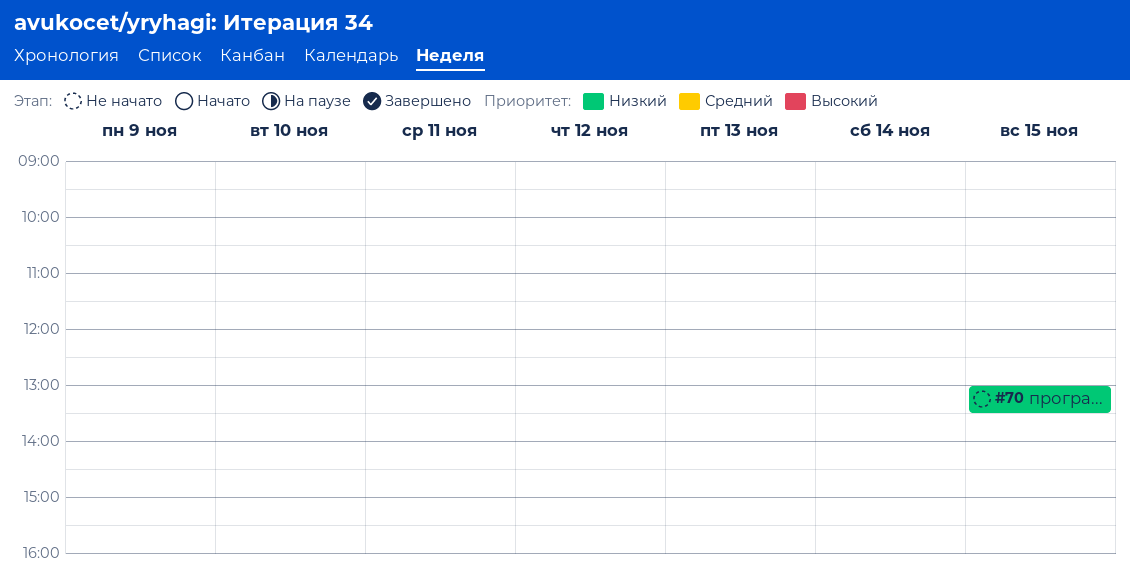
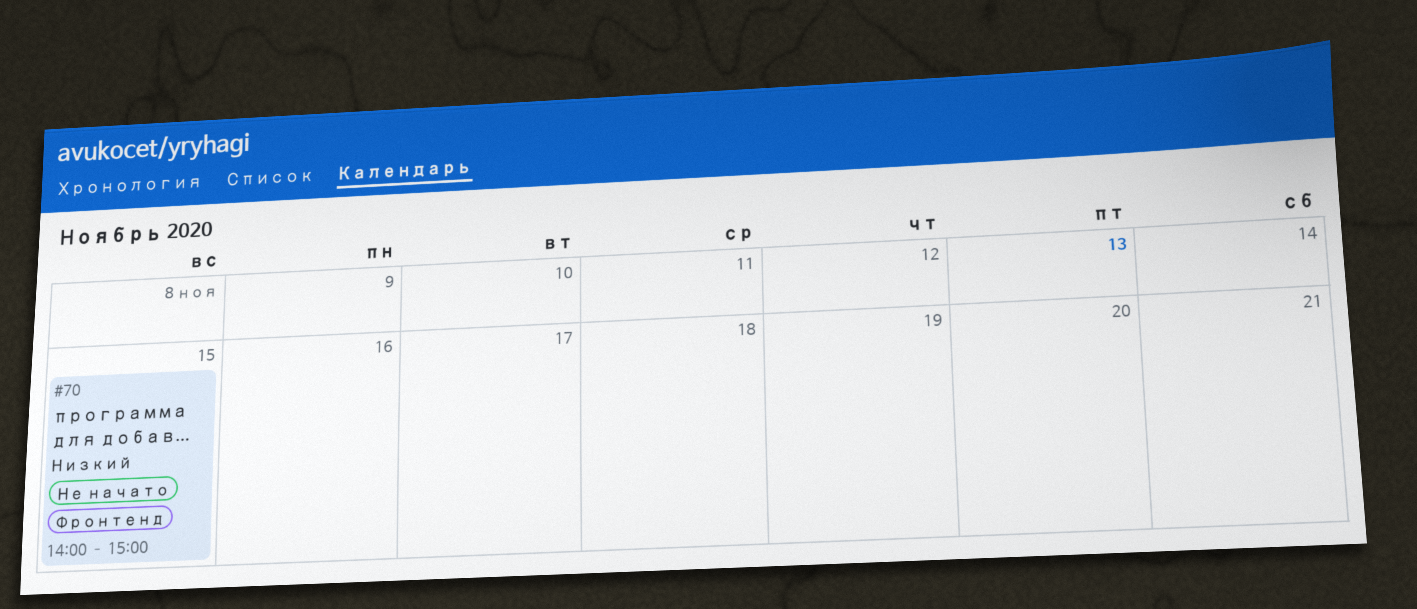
#70, begins: 13:00 -> 14:00
#70, ends: 13:30 -> 15:00

